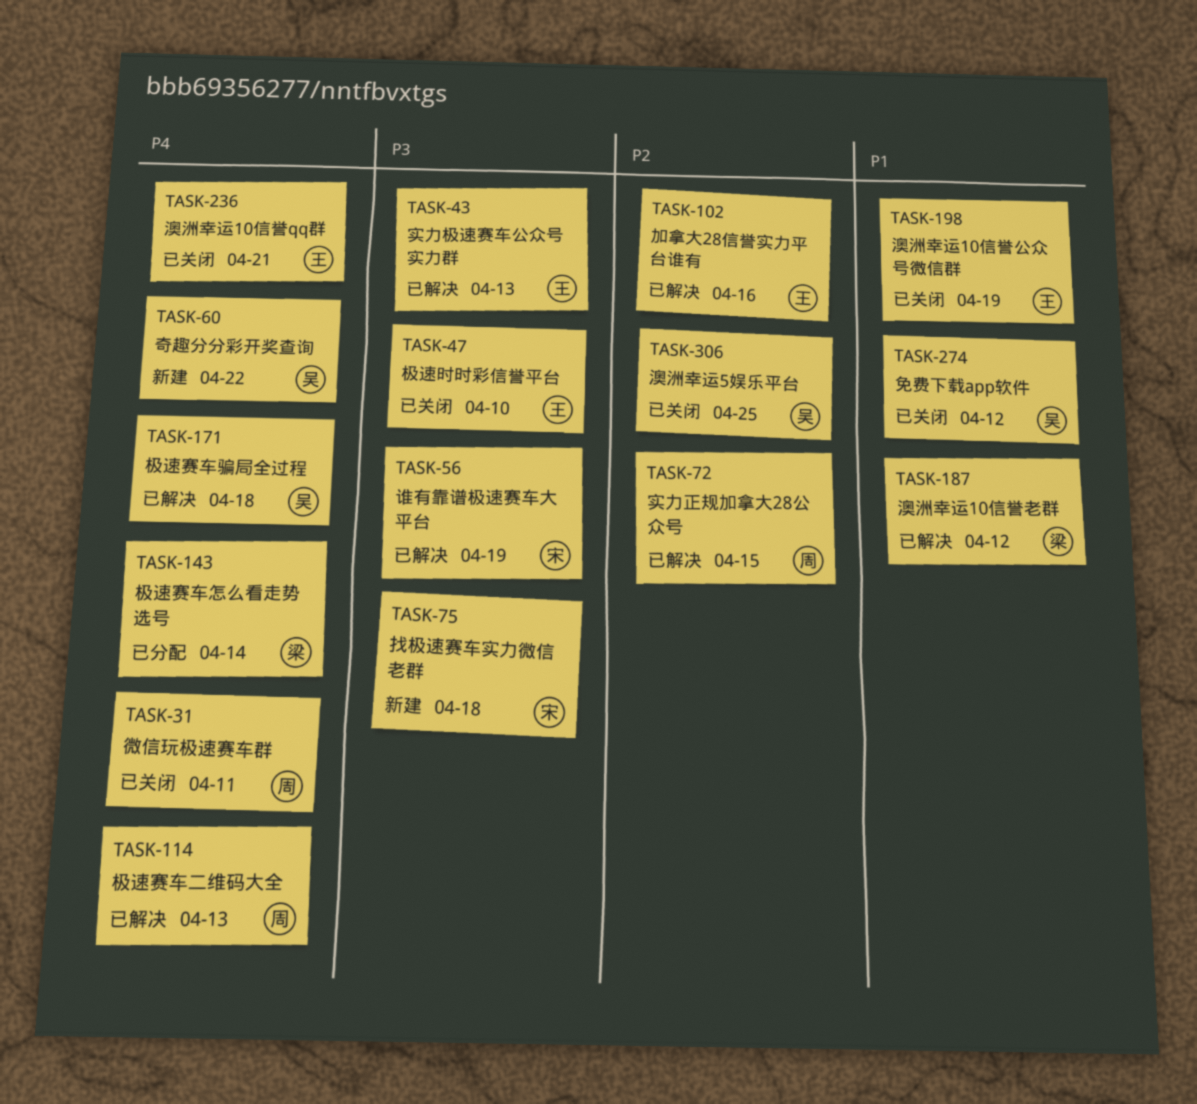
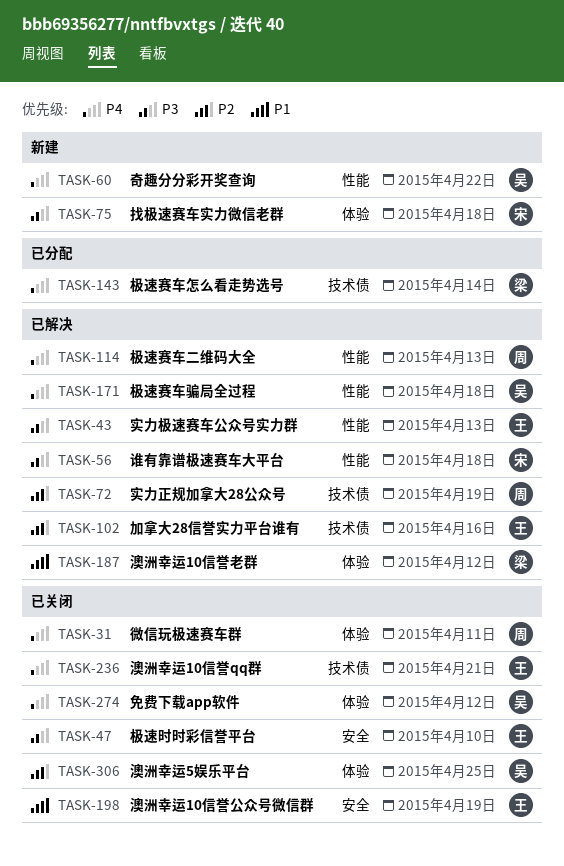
TASK-56, due: Apr 19 -> Apr 18
TASK-72, due: Apr 15 -> Apr 19
TASK-274, priority: P1 -> P4

